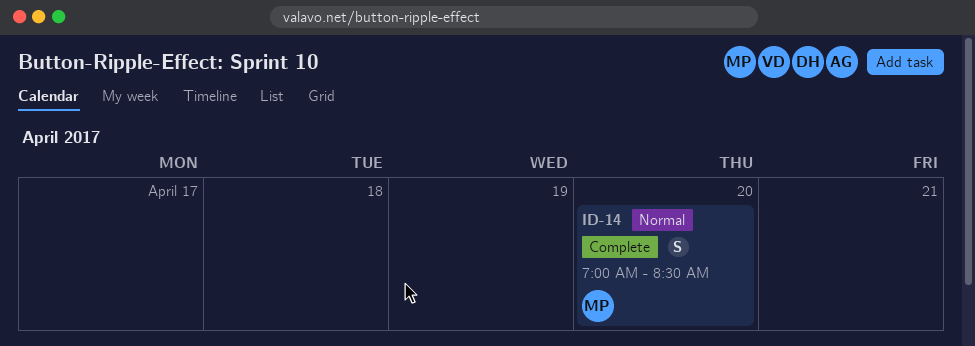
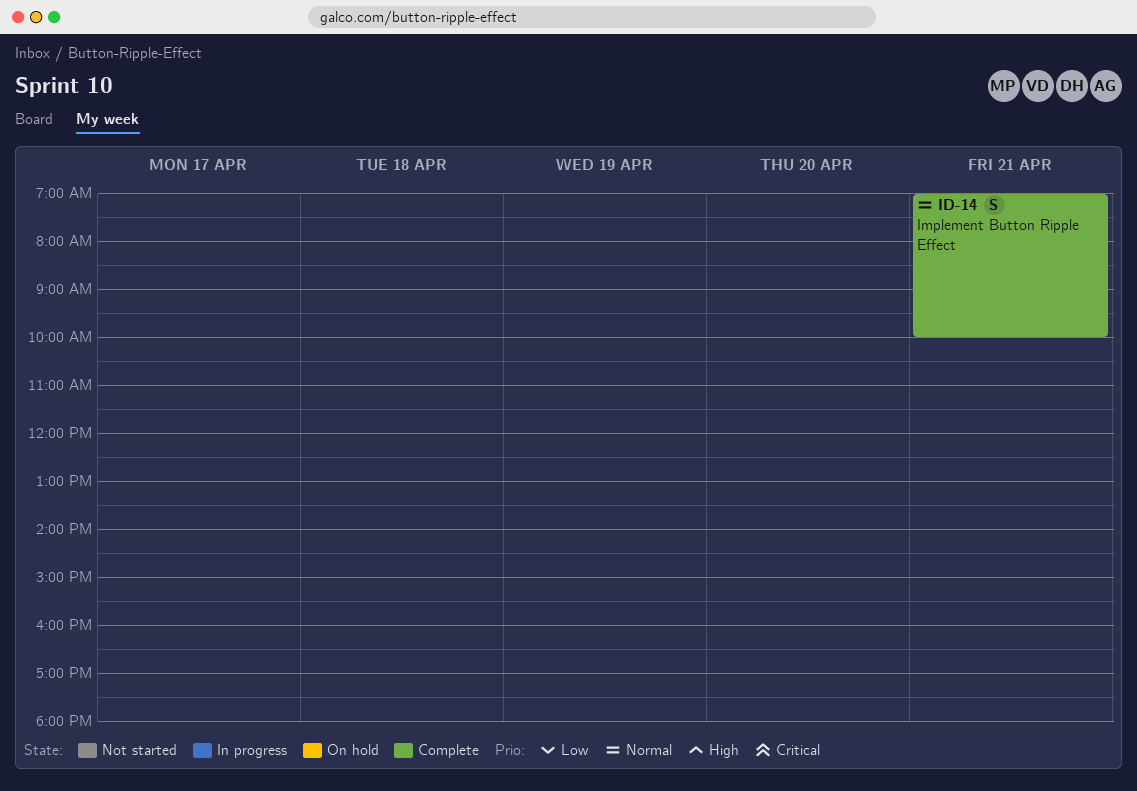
ID-14, day: Apr 20 -> Apr 21
ID-14, ends: 08:30 -> 10:00

